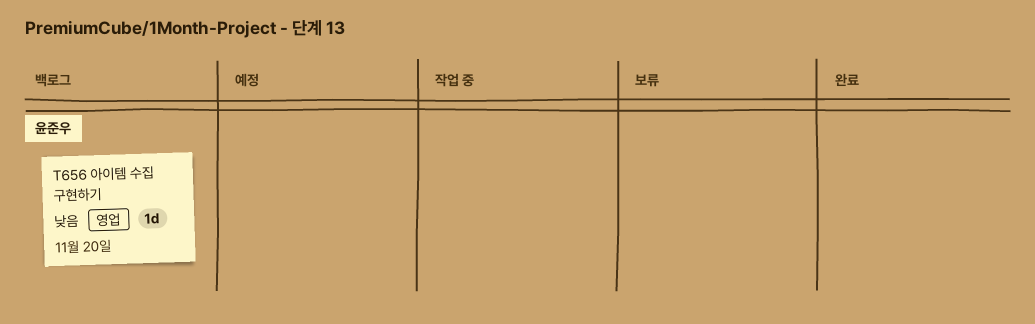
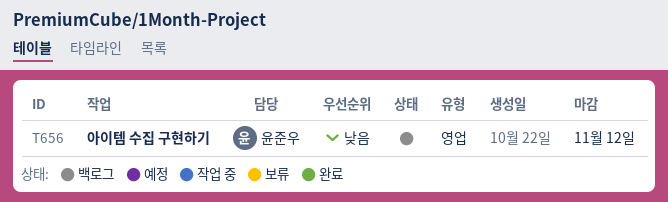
T656, due: Nov 20 -> Nov 12

